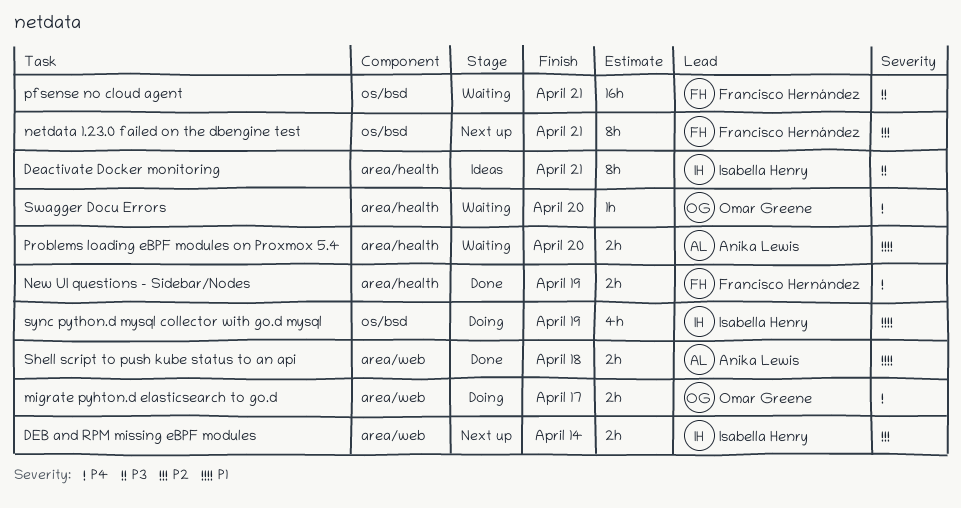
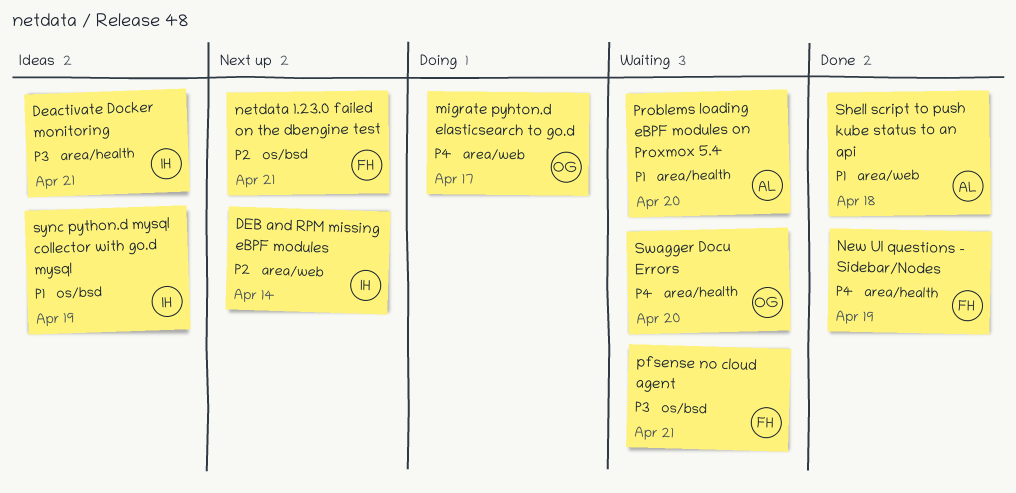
sync python.d mysql collector with go.d mysql, status: Doing -> Ideas

